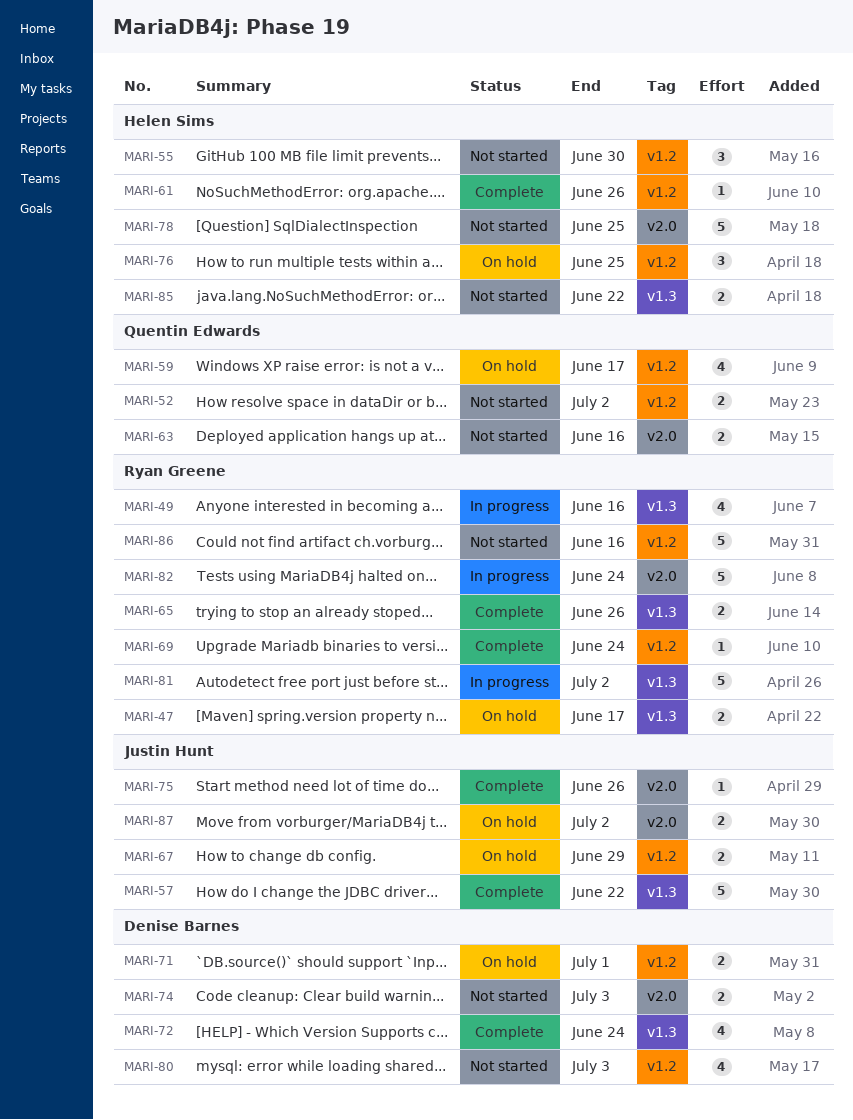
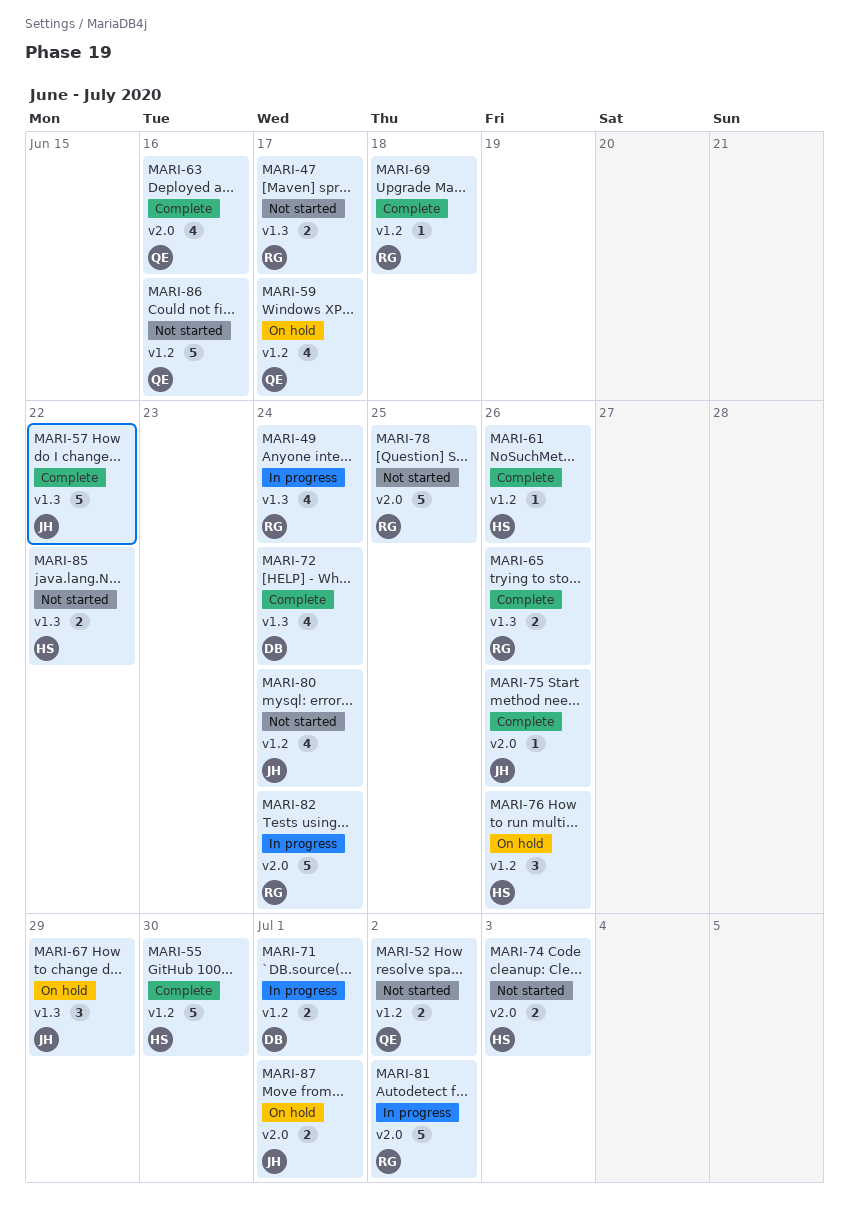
MARI-47, status: On hold -> Not started
MARI-49, due: Jun 16 -> Jun 24
MARI-55, status: Not started -> Complete
MARI-55, estimate: 3 -> 5
MARI-63, status: Not started -> Complete
MARI-63, estimate: 2 -> 4
MARI-67, label: v1.2 -> v1.3
MARI-67, estimate: 2 -> 3
MARI-69, due: Jun 24 -> Jun 18
MARI-71, status: On hold -> In progress
MARI-74, owner: Denise Barnes -> Helen Sims
MARI-76, due: Jun 25 -> Jun 26
MARI-78, owner: Helen Sims -> Ryan Greene
MARI-80, owner: Denise Barnes -> Justin Hunt
MARI-80, due: Jul 3 -> Jun 24
MARI-81, label: v1.3 -> v2.0
MARI-86, owner: Ryan Greene -> Quentin Edwards
MARI-87, due: Jul 2 -> Jul 1

